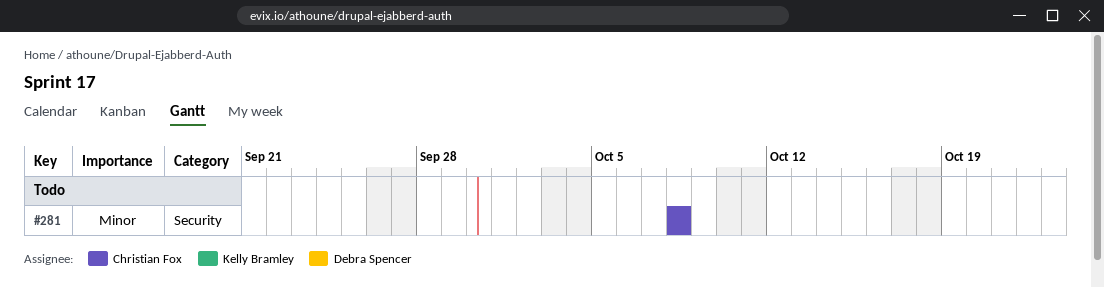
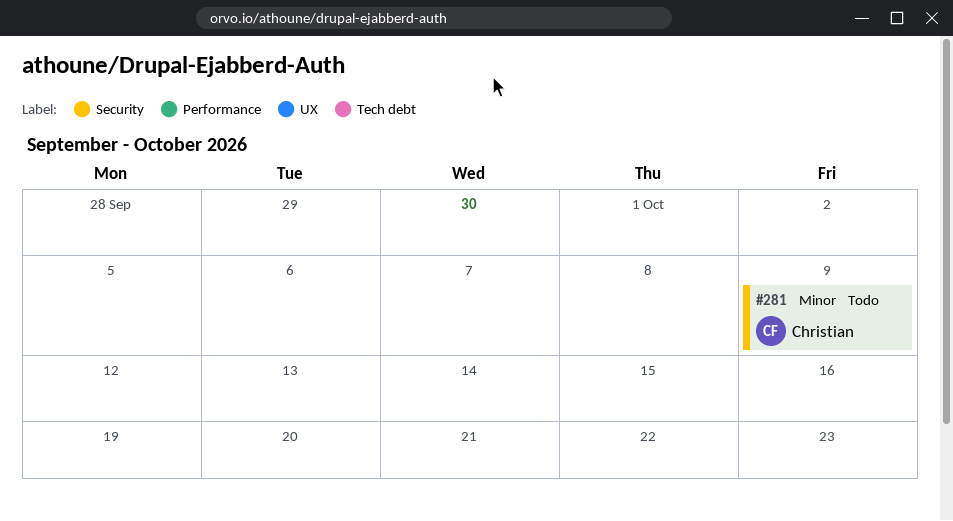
#281, due: Oct 8 -> Oct 9

